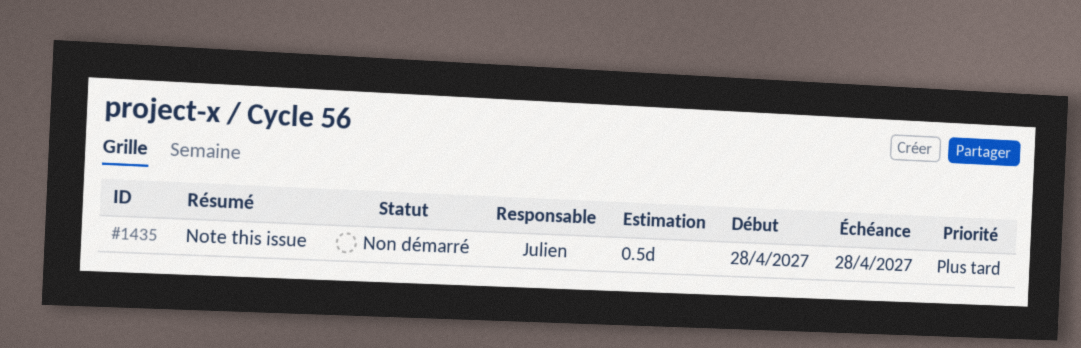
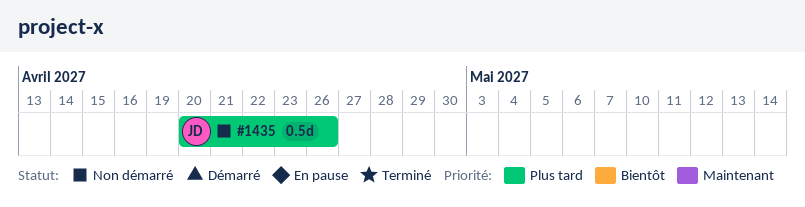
#1435, start: Apr 28 -> Apr 20
#1435, due: Apr 28 -> Apr 26

